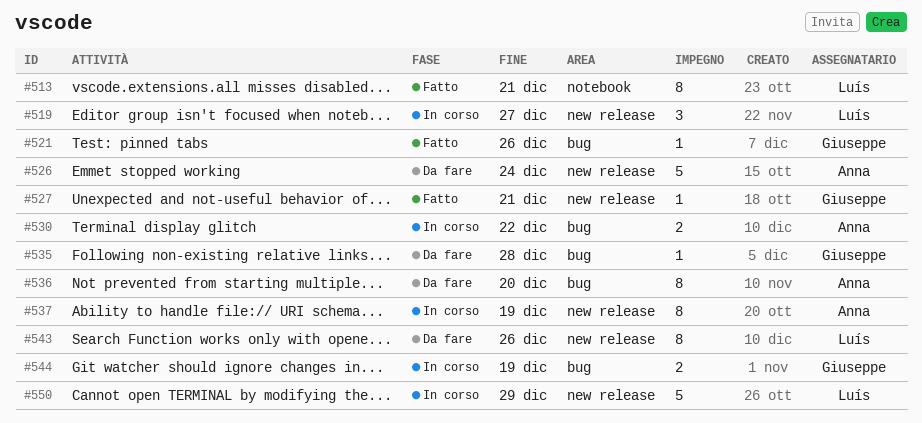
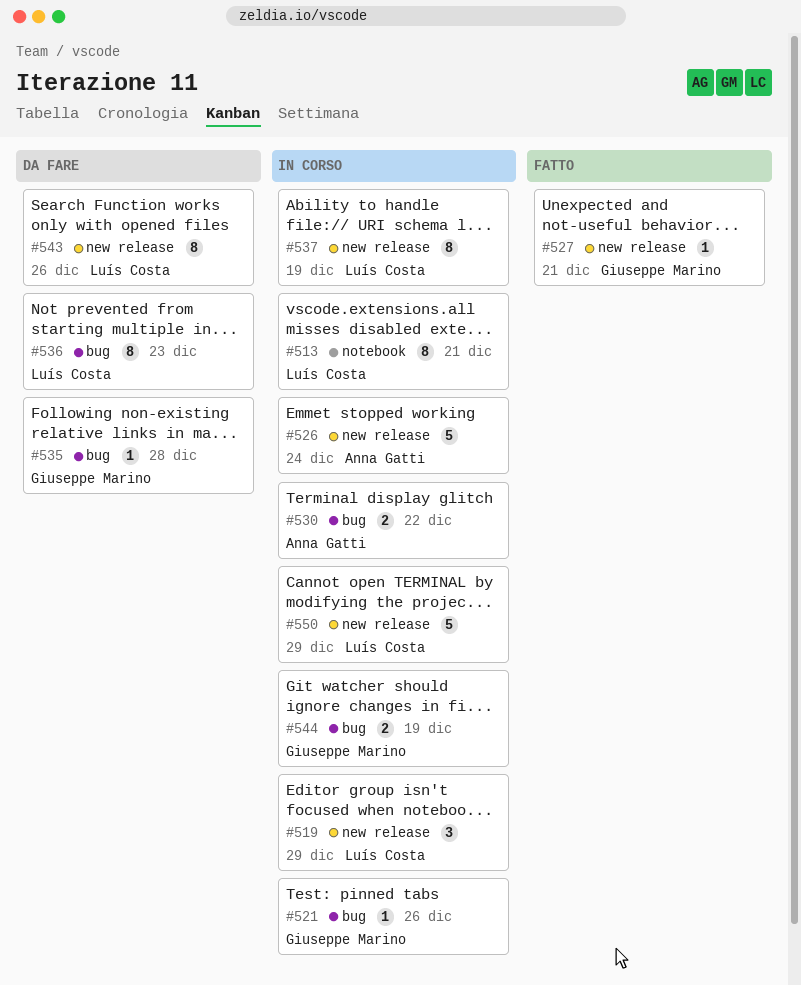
#513, status: Fatto -> In corso
#519, due: Dec 27 -> Dec 29
#521, status: Fatto -> In corso
#526, status: Da fare -> In corso
#536, owner: Anna Gatti -> Luís Costa
#536, due: Dec 20 -> Dec 23
#537, owner: Anna Gatti -> Luís Costa

